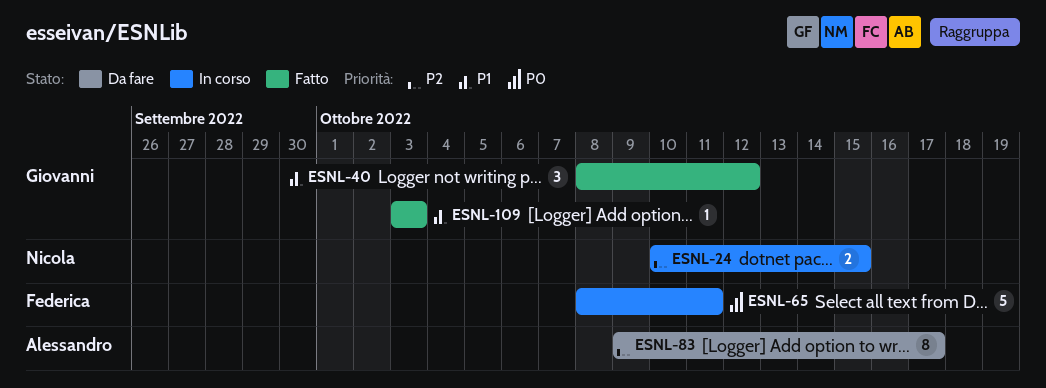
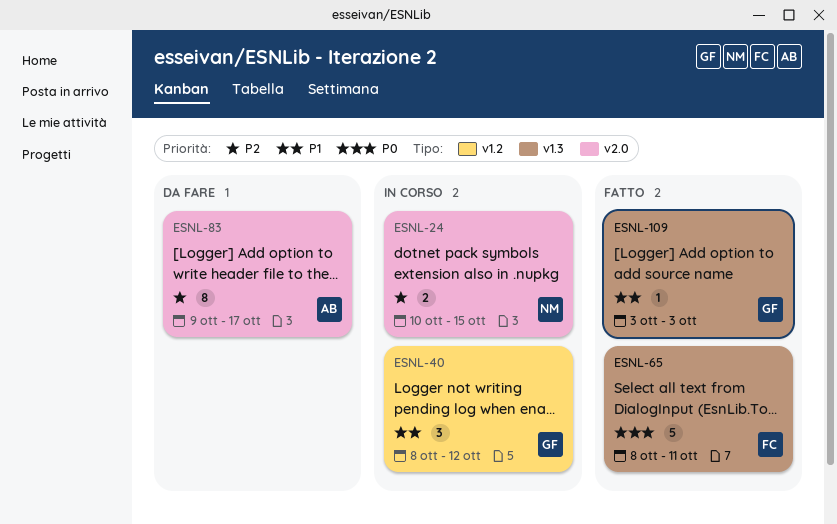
ESNL-40, status: Fatto -> In corso
ESNL-65, status: In corso -> Fatto

